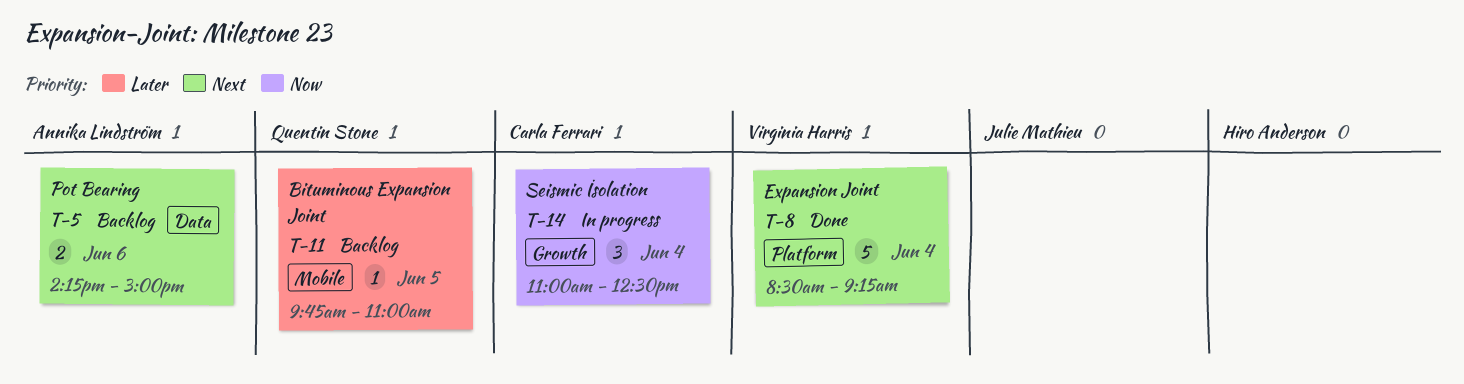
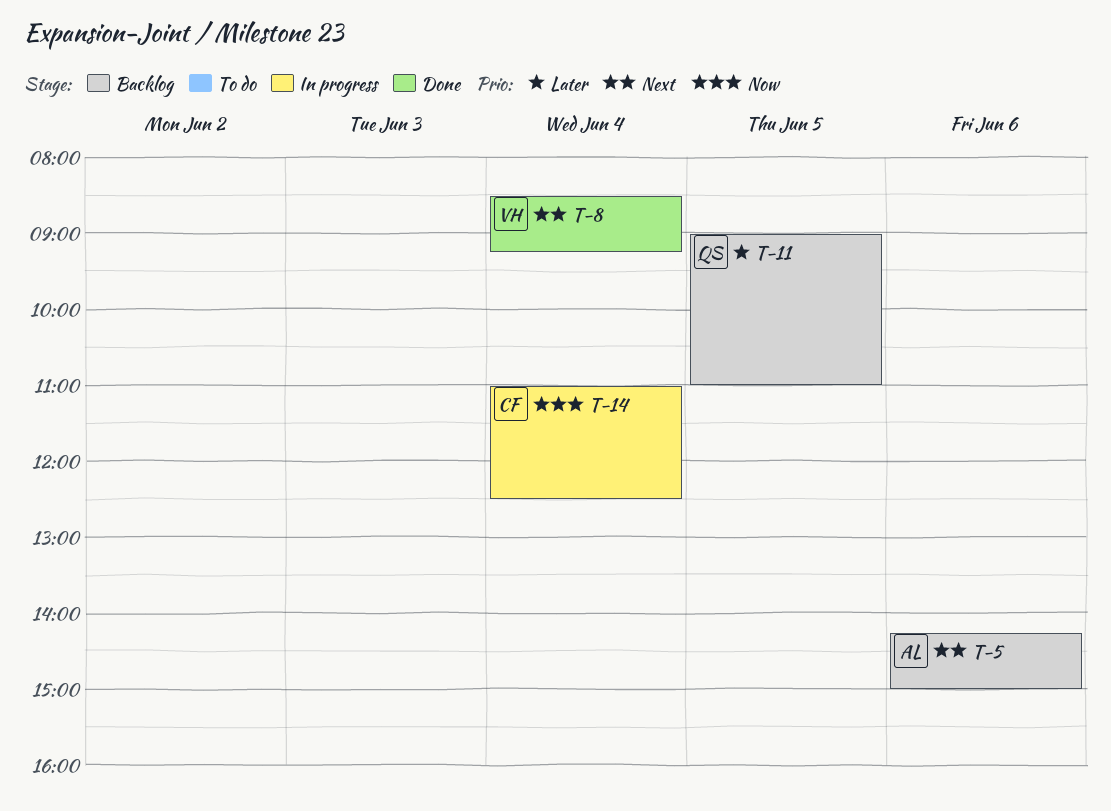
T-11, begins: 09:45 -> 09:00

